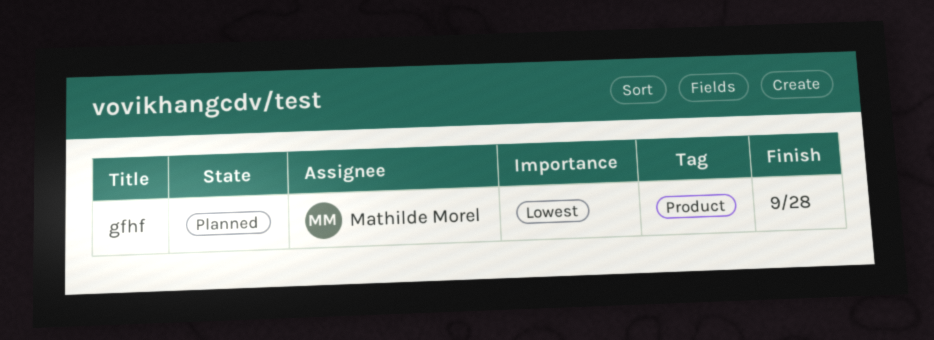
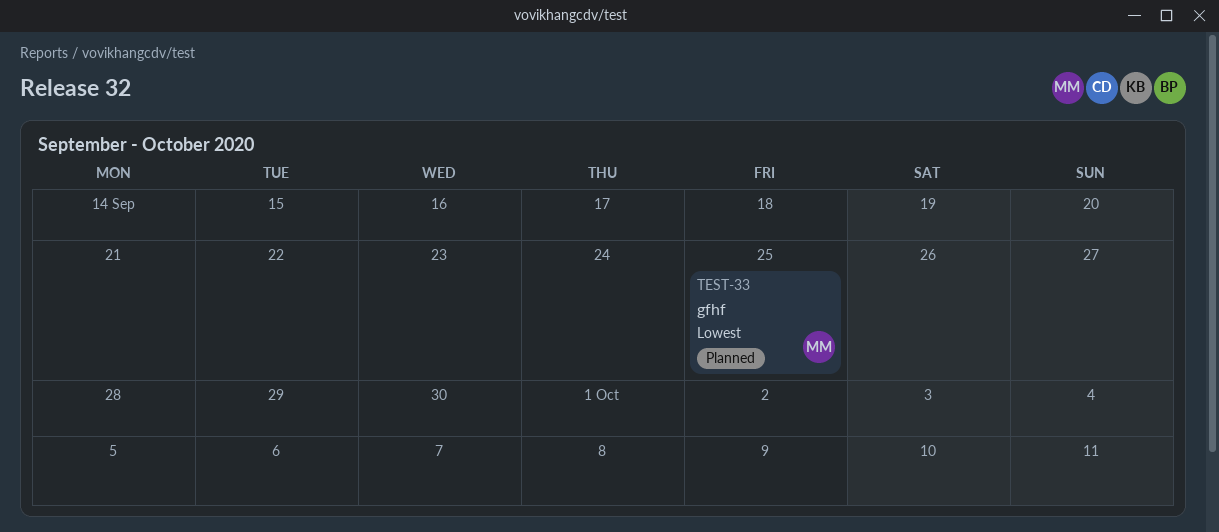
gfhf, due: Sep 28 -> Sep 25

